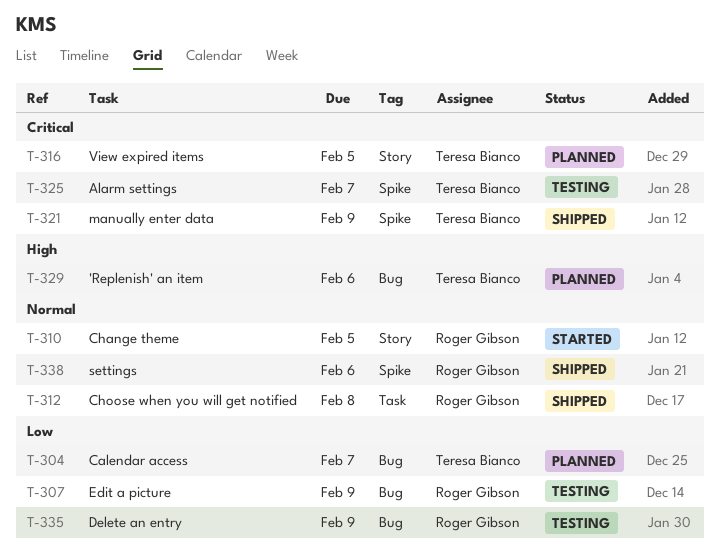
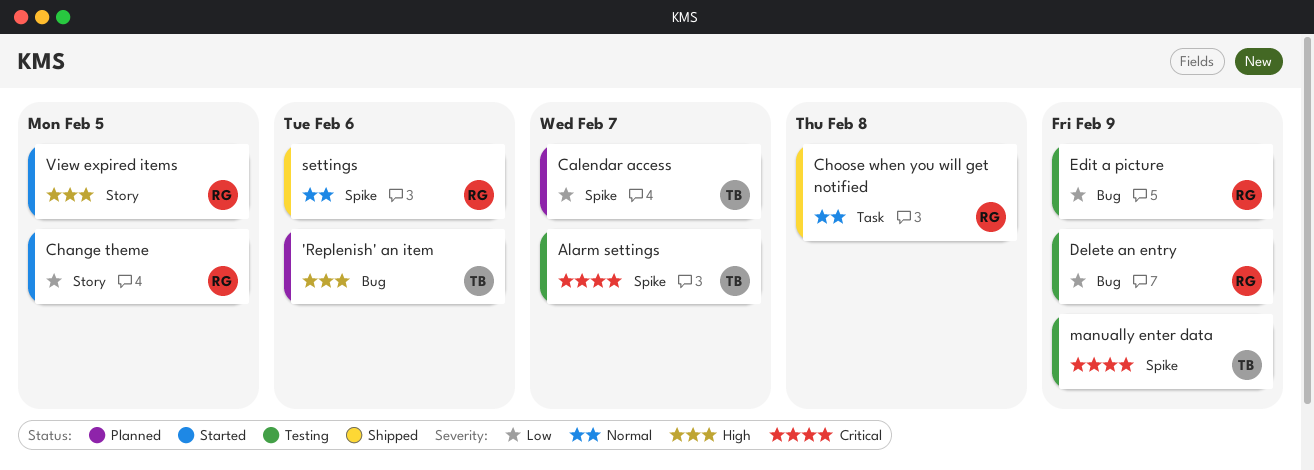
Calendar access, label: Bug -> Spike
Change theme, priority: Normal -> Low
manually enter data, status: Shipped -> Testing
View expired items, status: Planned -> Started
View expired items, owner: Teresa Bianco -> Roger Gibson
View expired items, priority: Critical -> High

